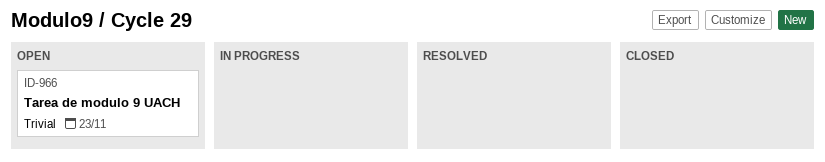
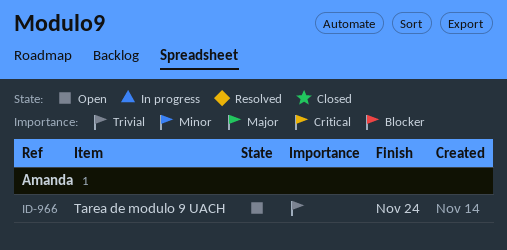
ID-966, due: Nov 23 -> Nov 24

